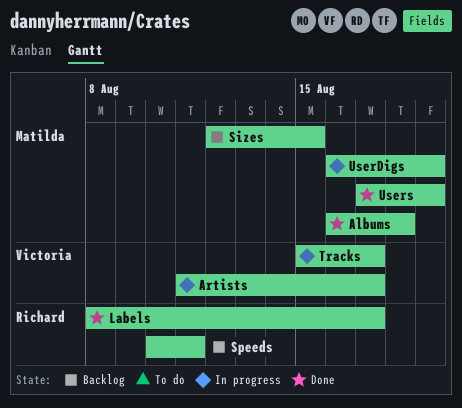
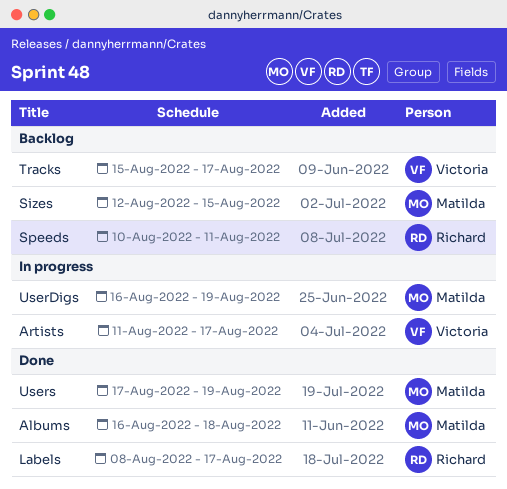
Tracks, status: In progress -> Backlog

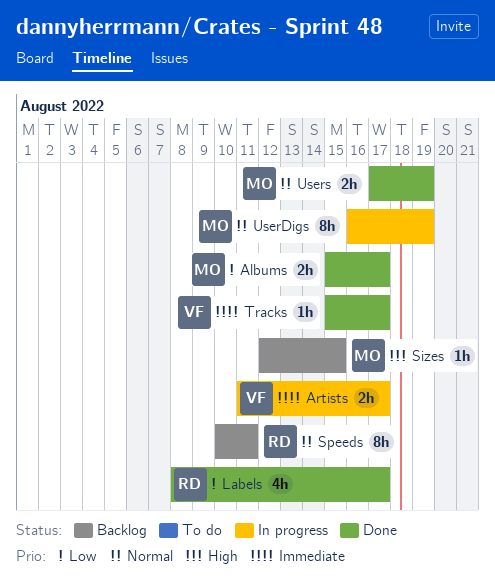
Albums, start: Aug 16 -> Aug 15
Albums, due: Aug 18 -> Aug 17
Tracks, status: Backlog -> Done

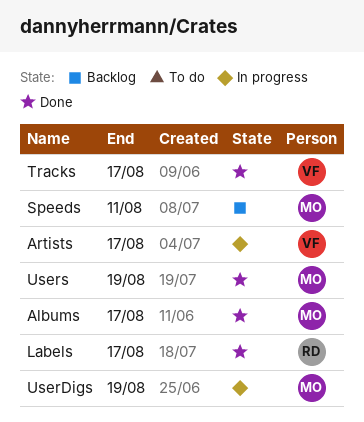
Sizes: present -> none
Speeds, owner: RD -> MO

